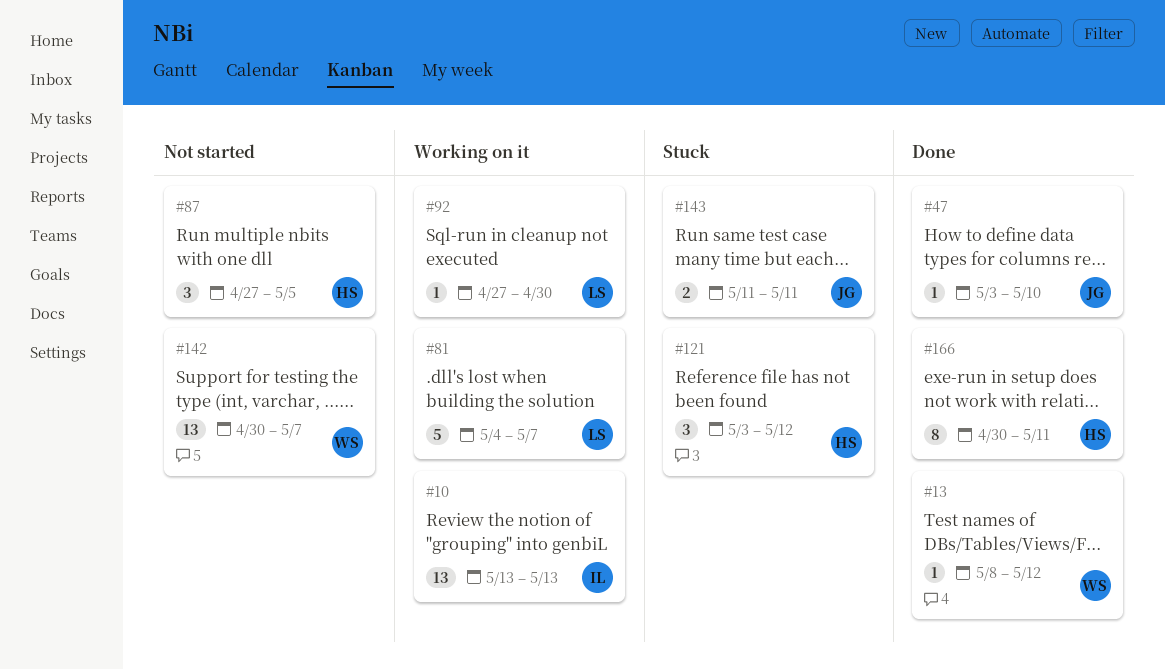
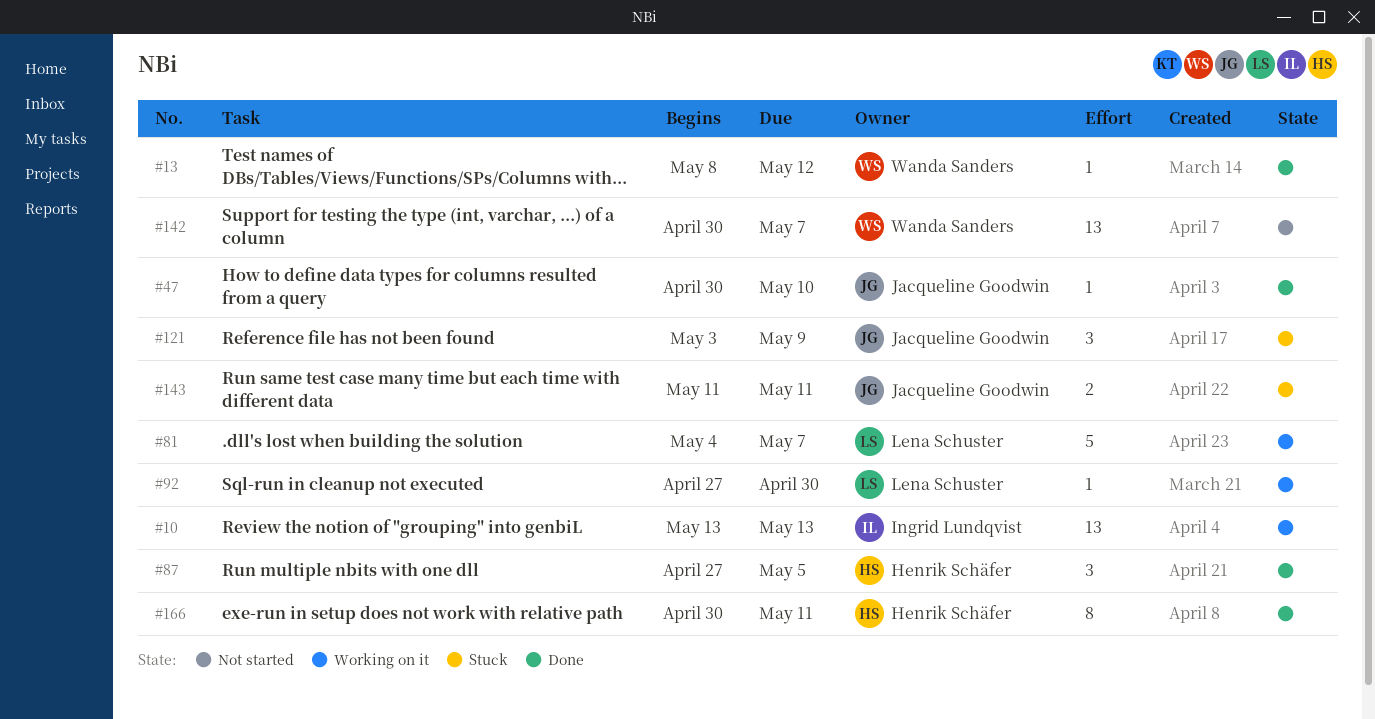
#47, start: May 3 -> Apr 30
#87, status: Not started -> Done
#121, owner: Henrik Schäfer -> Jacqueline Goodwin
#121, due: May 12 -> May 9

